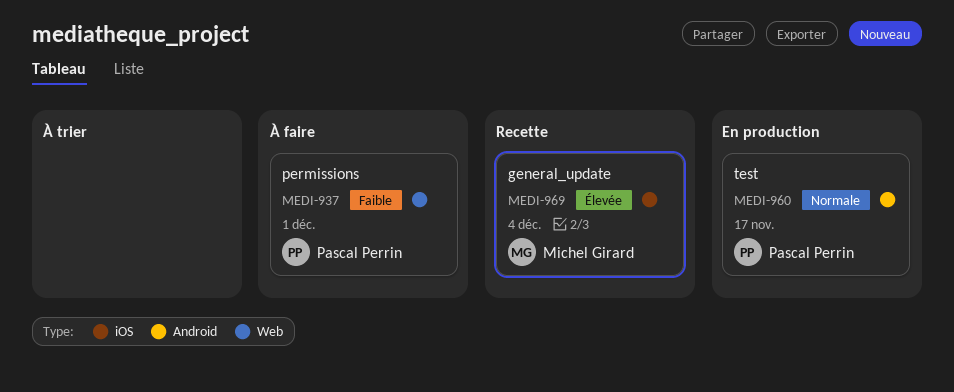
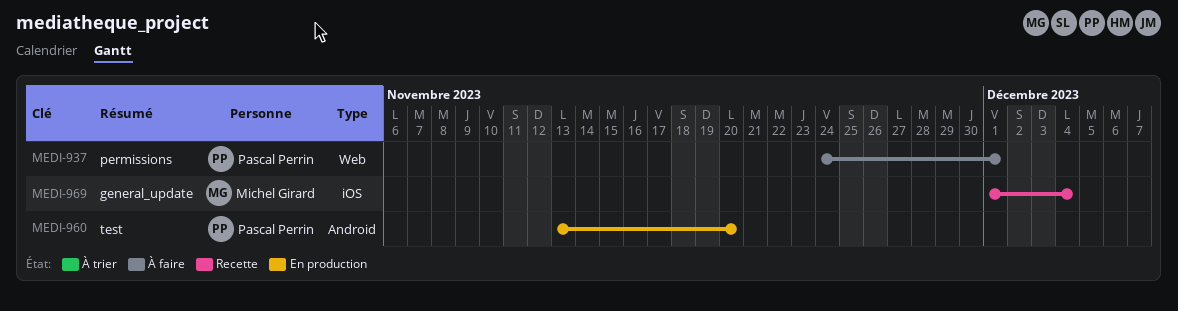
MEDI-960, due: Nov 17 -> Nov 20

